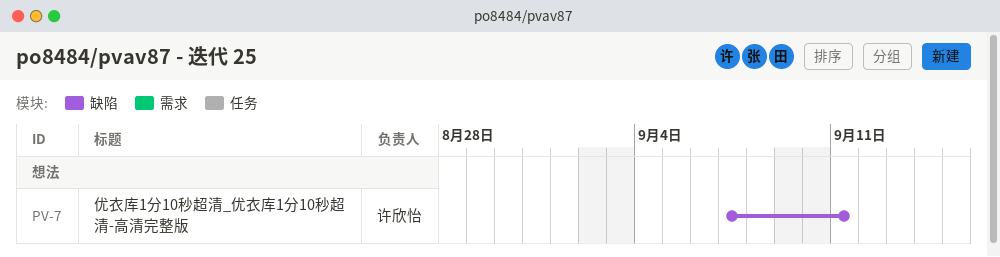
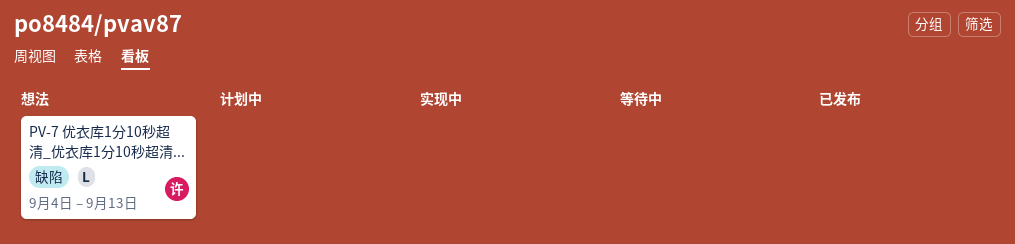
PV-7, start: Sep 7 -> Sep 4
PV-7, due: Sep 11 -> Sep 13

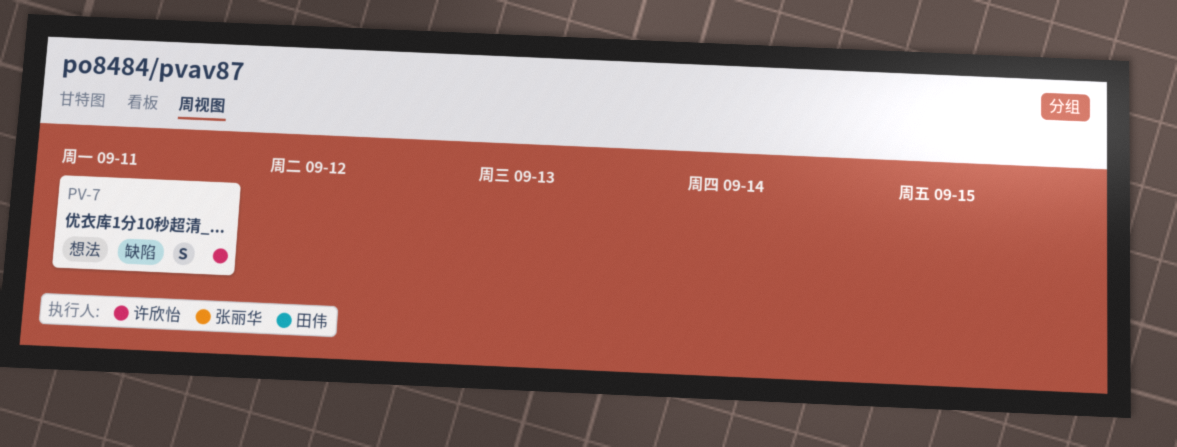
PV-7, estimate: L -> S
PV-7, due: Sep 13 -> Sep 11

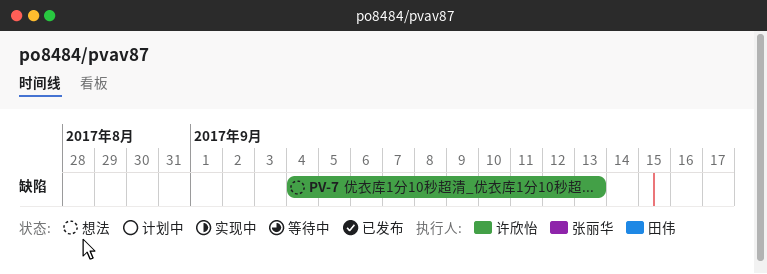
PV-7, due: Sep 11 -> Sep 13

